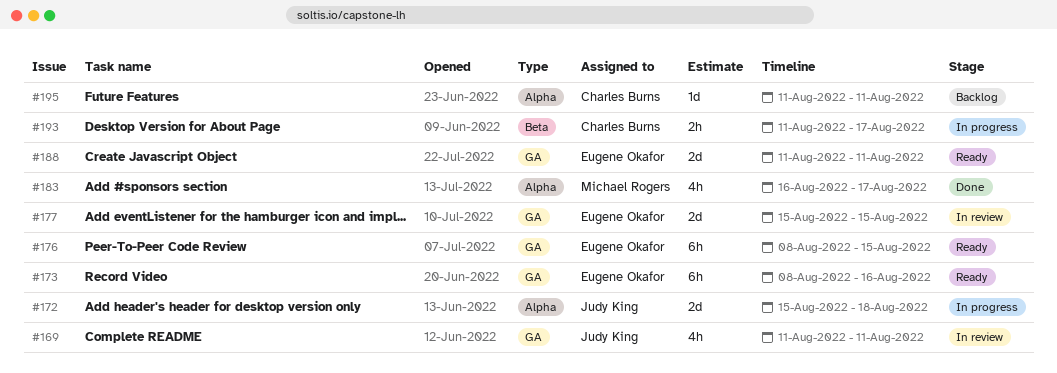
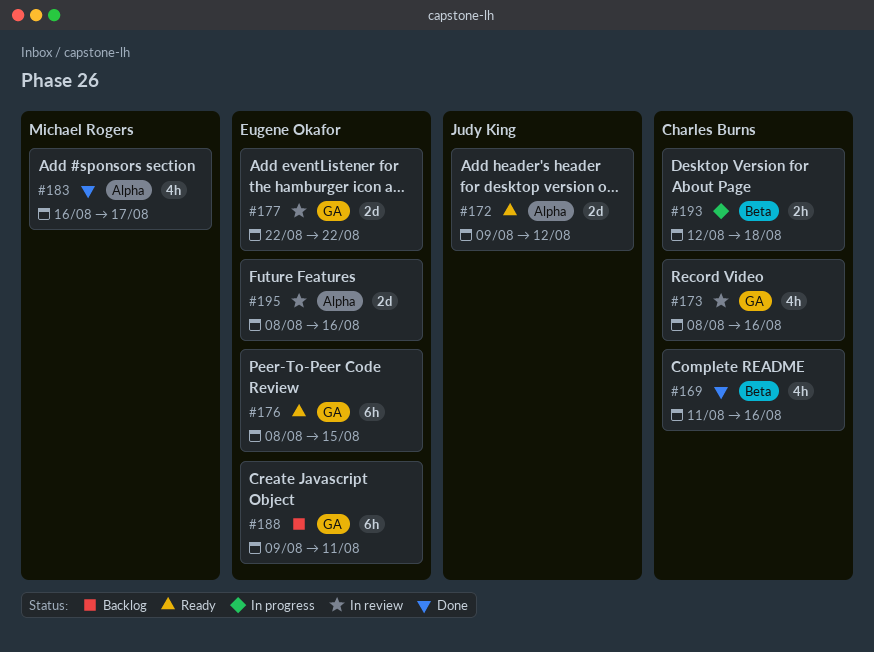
#169, status: In review -> Done
#169, owner: Judy King -> Charles Burns
#169, label: GA -> Beta
#169, due: Aug 11 -> Aug 16
#172, status: In progress -> Ready
#172, start: Aug 15 -> Aug 9
#172, due: Aug 18 -> Aug 12
#173, status: Ready -> In review
#173, owner: Eugene Okafor -> Charles Burns
#173, estimate: 6h -> 4h
#177, start: Aug 15 -> Aug 22
#177, due: Aug 15 -> Aug 22
#188, status: Ready -> Backlog
#188, estimate: 2d -> 6h
#188, start: Aug 11 -> Aug 9
#193, start: Aug 11 -> Aug 12
#193, due: Aug 17 -> Aug 18
#195, status: Backlog -> In review
#195, owner: Charles Burns -> Eugene Okafor
#195, estimate: 1d -> 2d
#195, start: Aug 11 -> Aug 8
#195, due: Aug 11 -> Aug 16

